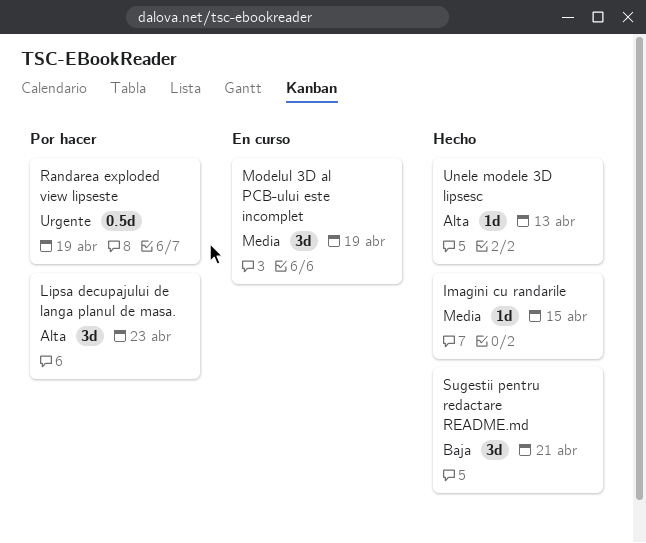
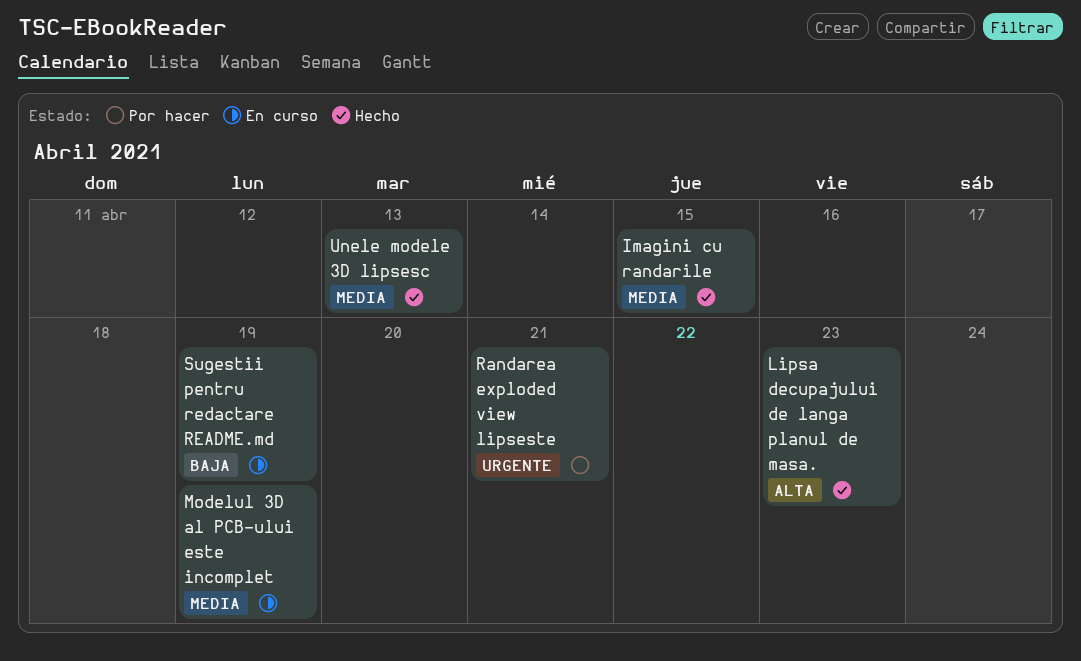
Lipsa decupajului de langa planul de masa., status: Por hacer -> Hecho
Randarea exploded view lipseste, due: Apr 19 -> Apr 21
Sugestii pentru redactare README.md, status: Hecho -> En curso
Sugestii pentru redactare README.md, due: Apr 21 -> Apr 19
Unele modele 3D lipsesc, priority: Alta -> Media

